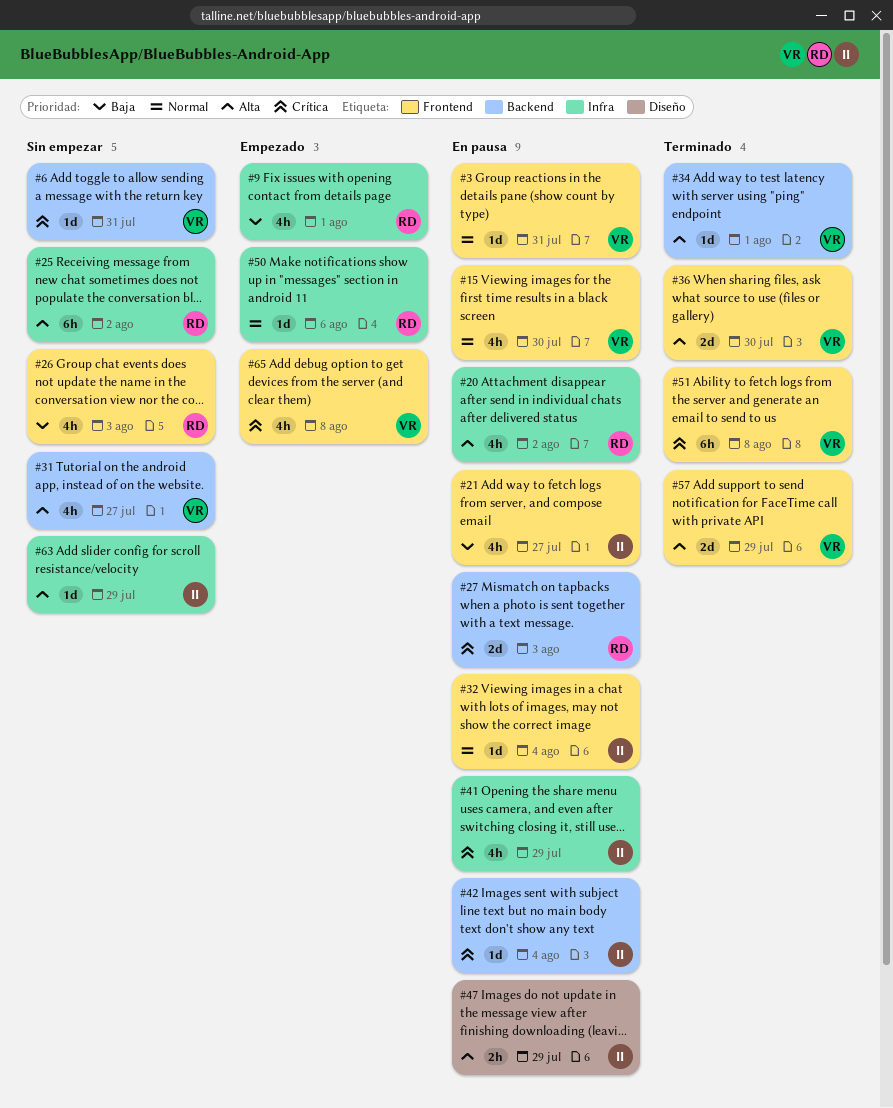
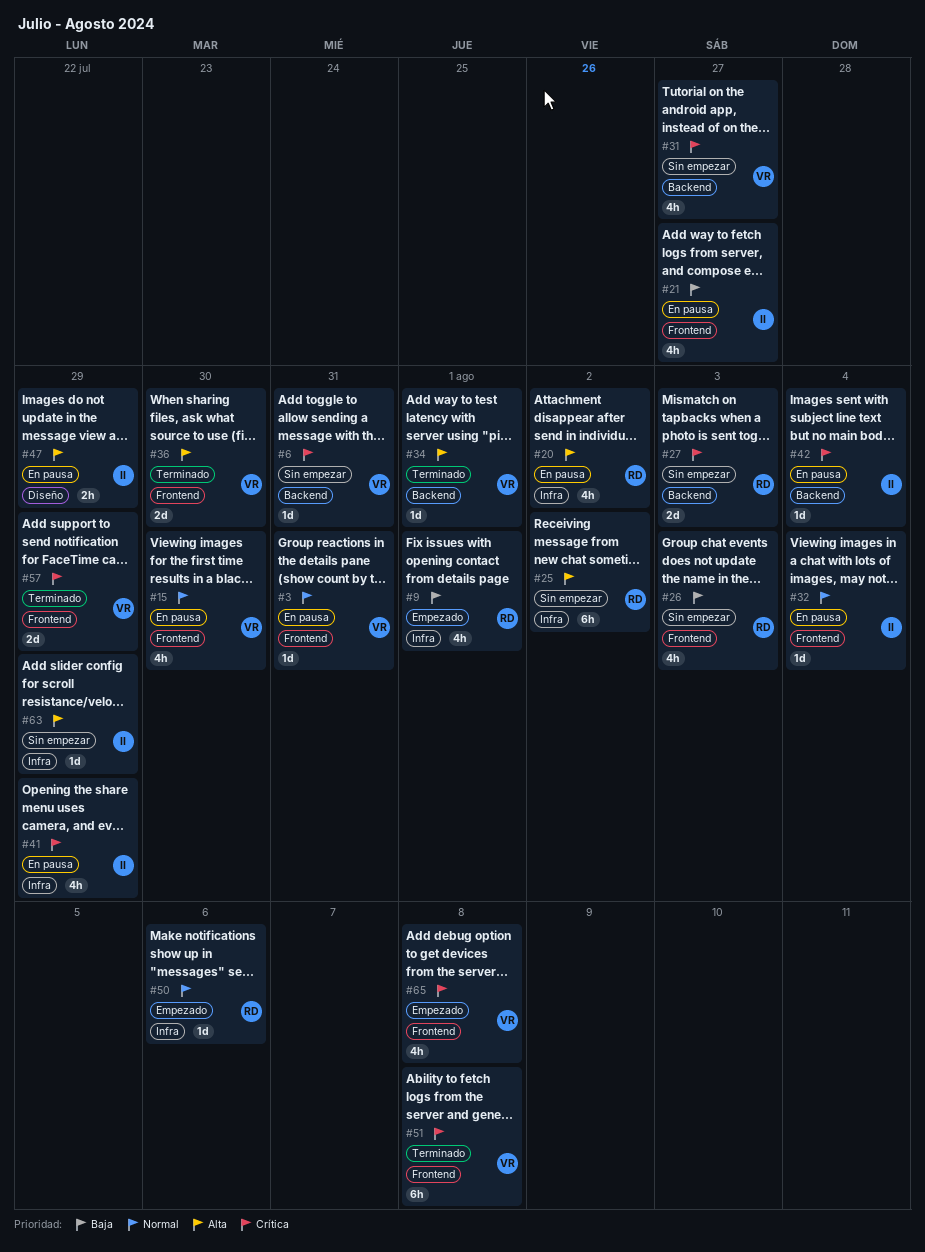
#27, status: En pausa -> Sin empezar
#31, priority: Alta -> Crítica
#57, priority: Alta -> Crítica

